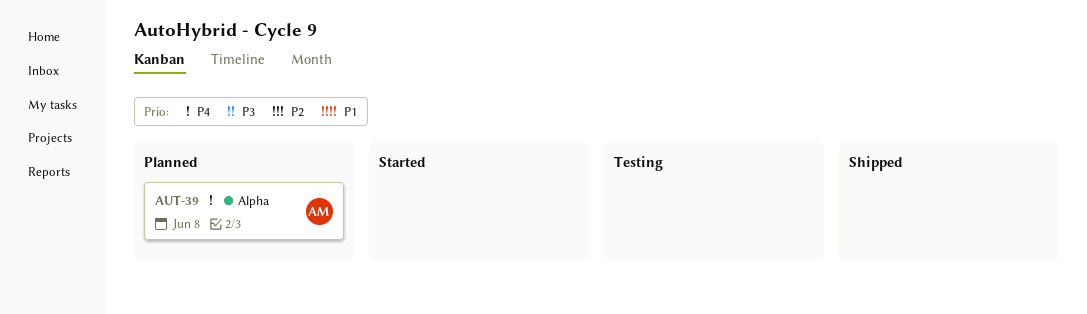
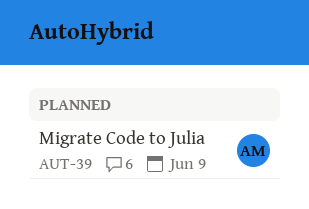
AUT-39, due: Jun 8 -> Jun 9

